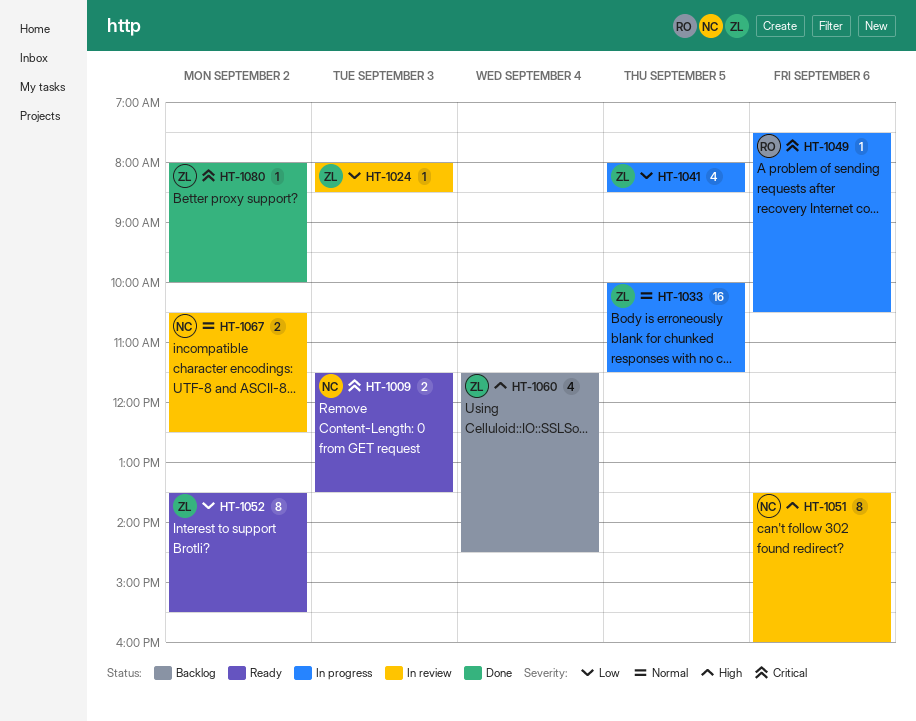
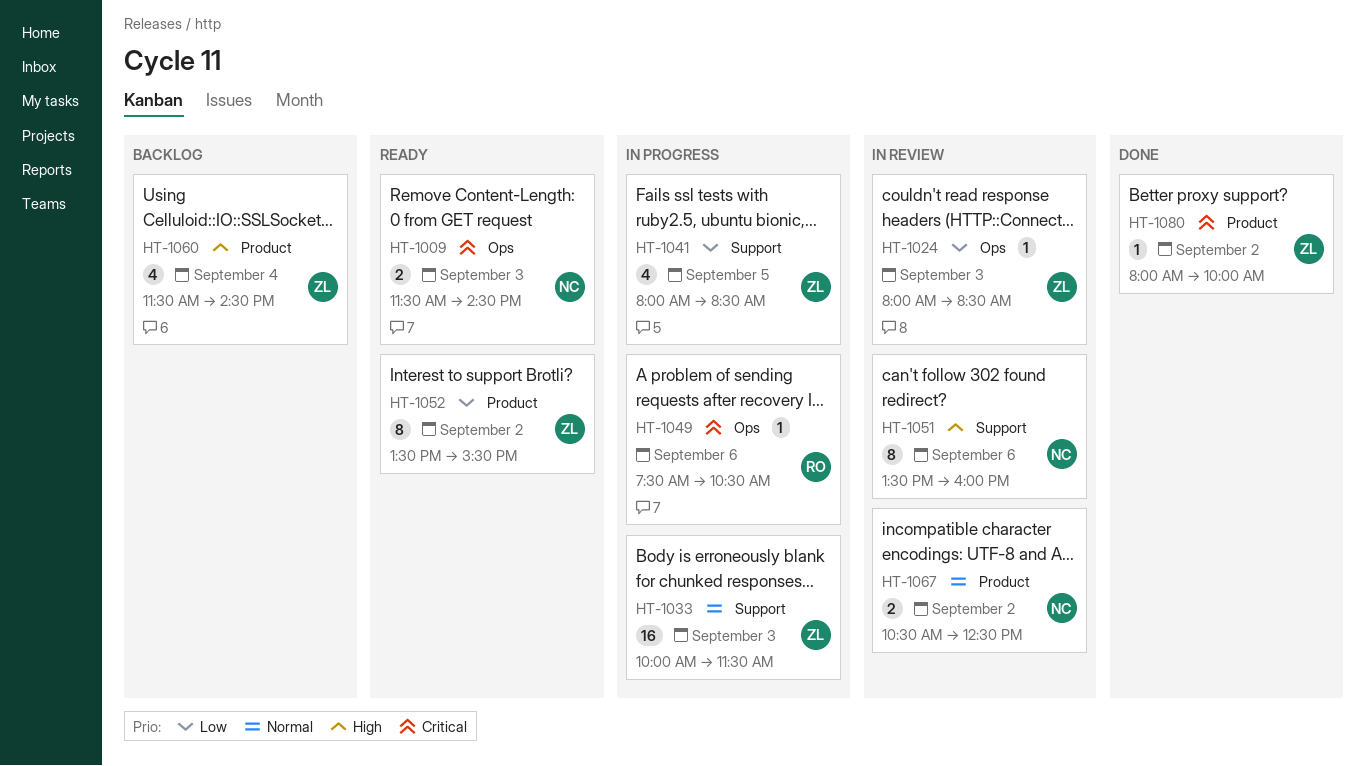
HT-1009, ends: 13:30 -> 14:30
HT-1033, day: Sep 5 -> Sep 3

